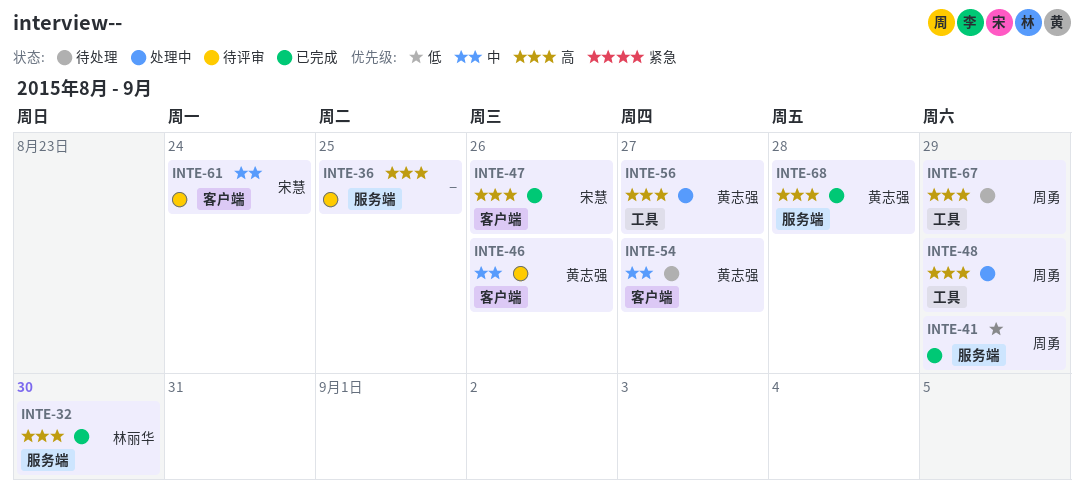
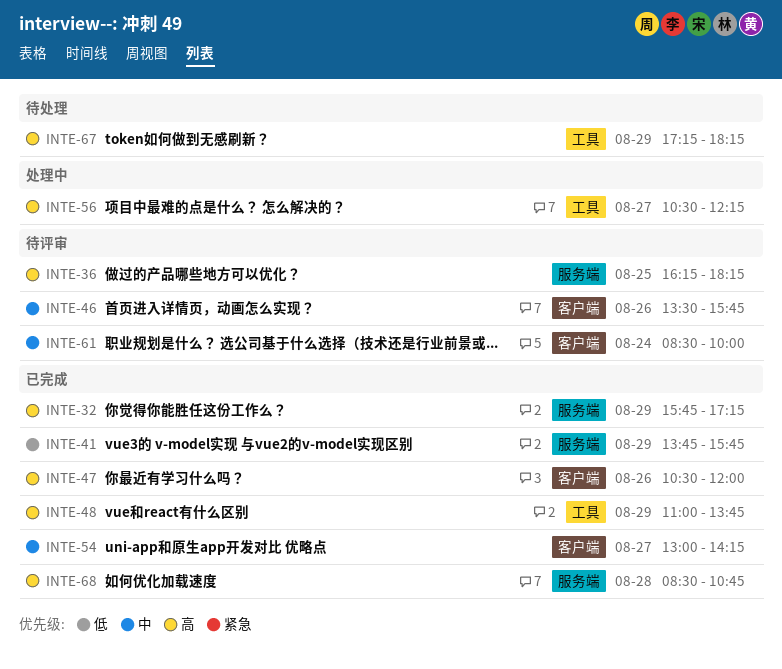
INTE-32, day: Aug 30 -> Aug 29
INTE-48, status: 处理中 -> 已完成
INTE-54, status: 待处理 -> 已完成

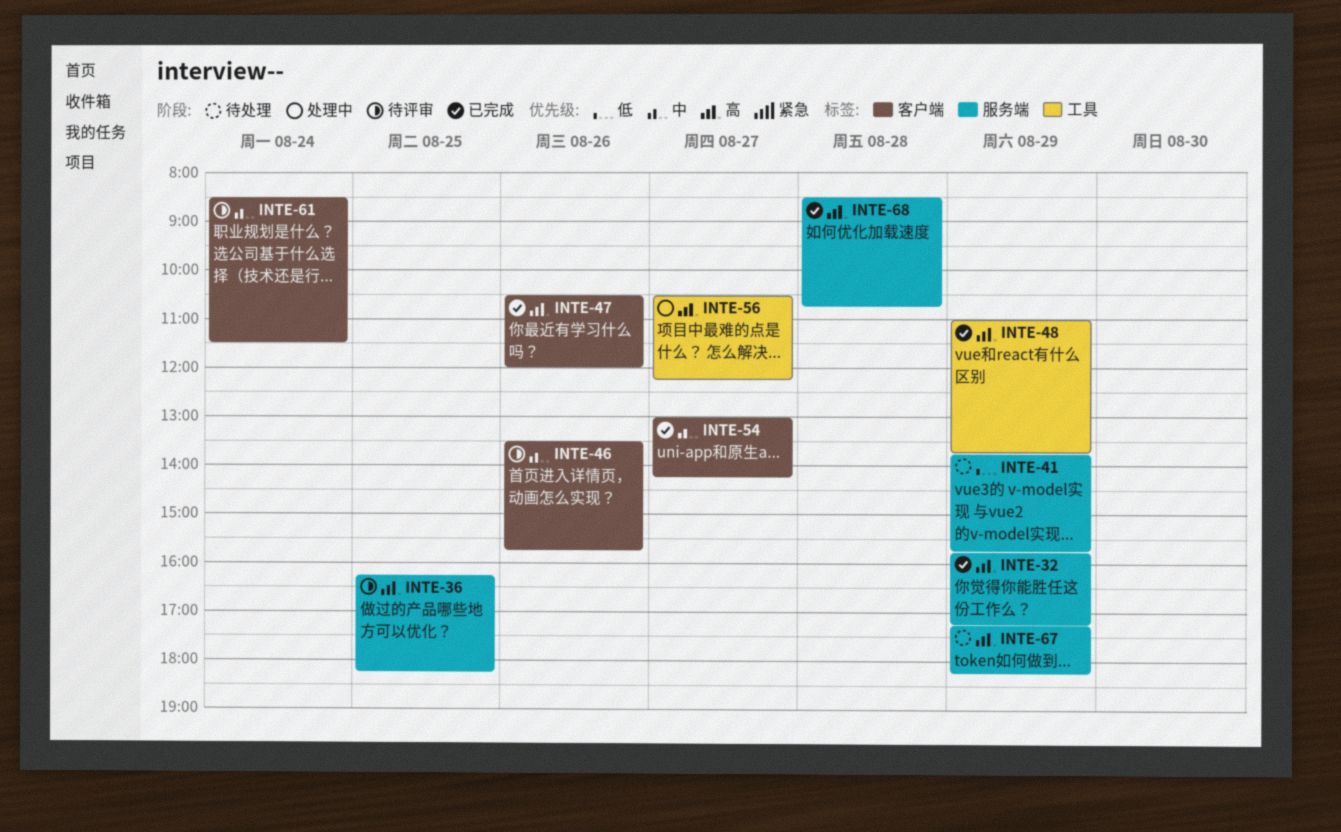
INTE-41, status: 已完成 -> 待处理
INTE-61, ends: 10:00 -> 11:30
INTE-67, label: 工具 -> 服务端

